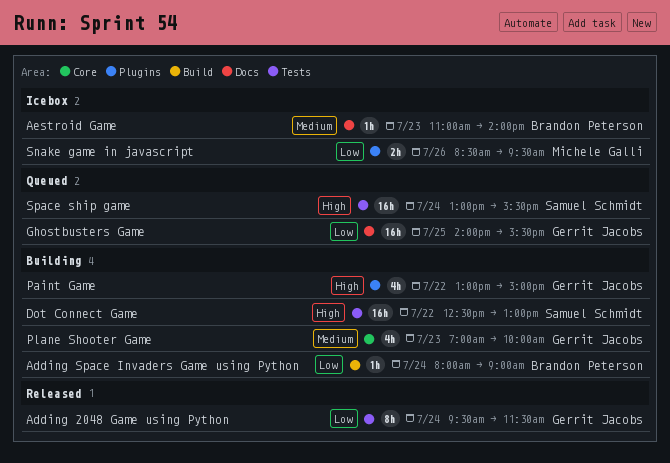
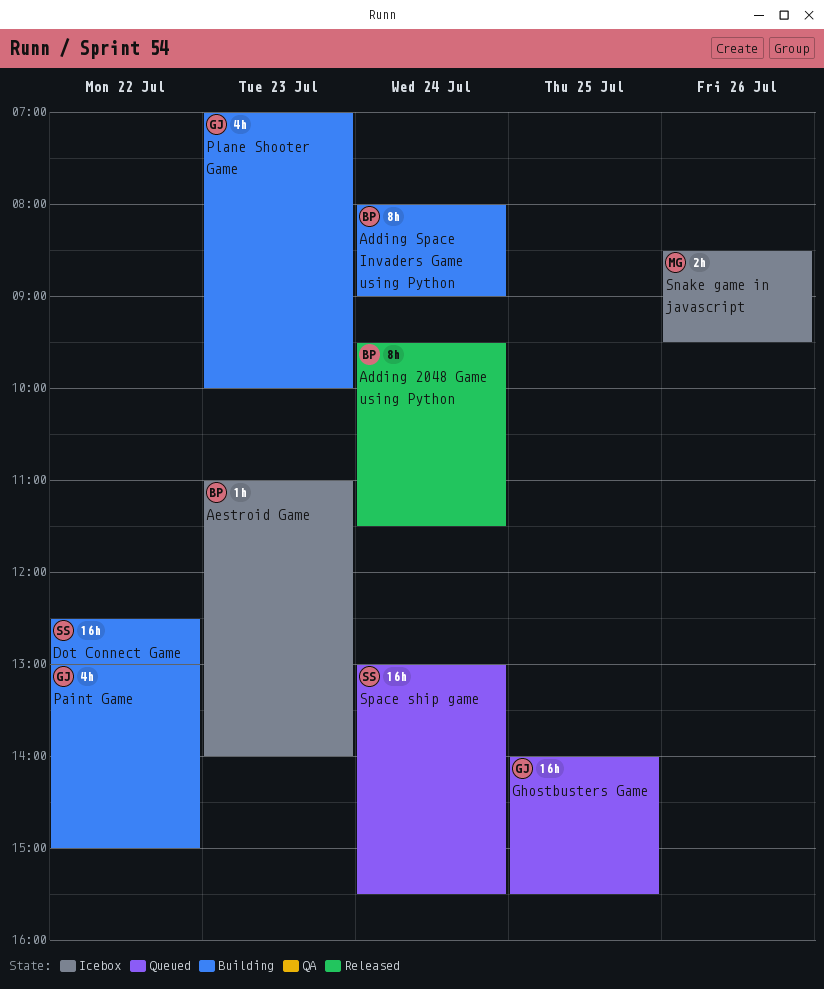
Adding 2048 Game using Python, owner: Gerrit Jacobs -> Brandon Peterson
Adding Space Invaders Game using Python, estimate: 1h -> 8h

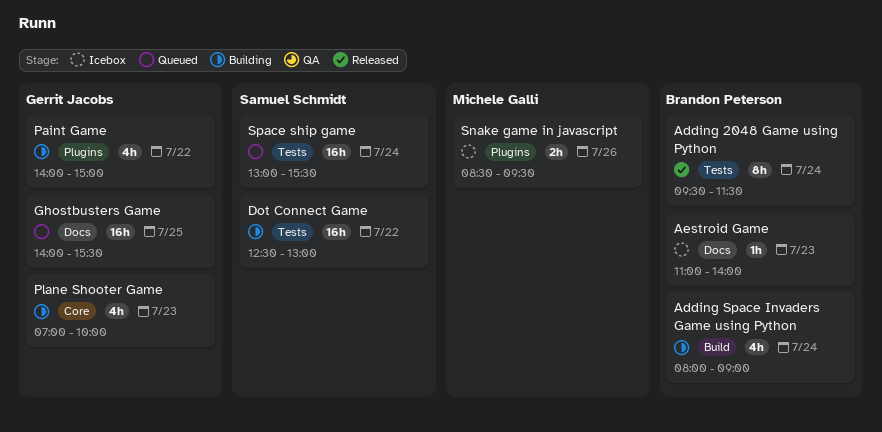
Adding Space Invaders Game using Python, estimate: 8h -> 4h
Paint Game, begins: 13:00 -> 14:00

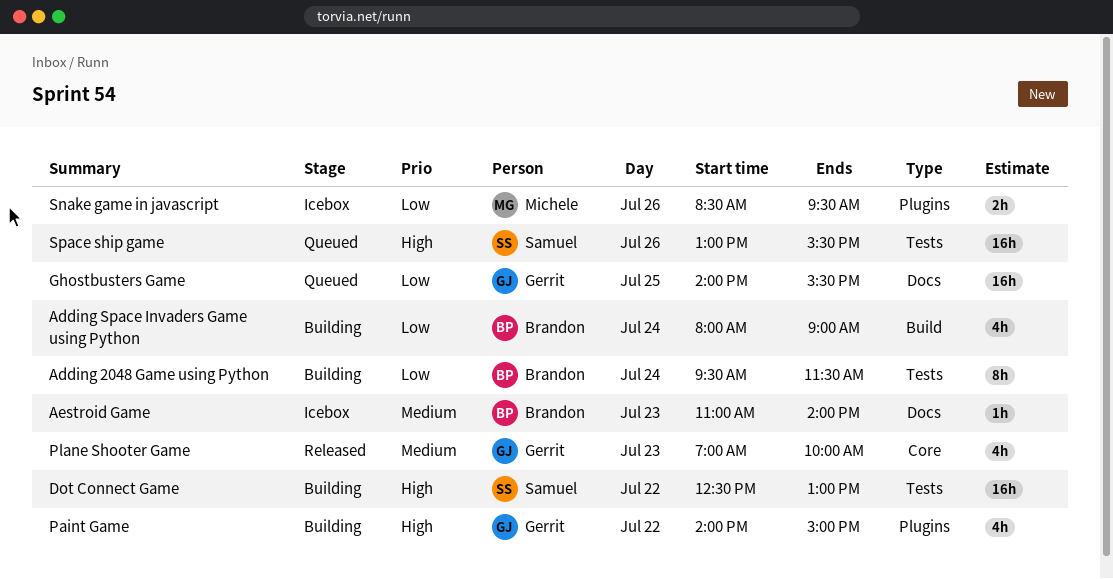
Adding 2048 Game using Python, status: Released -> Building
Plane Shooter Game, status: Building -> Released
Space ship game, day: Jul 24 -> Jul 26

